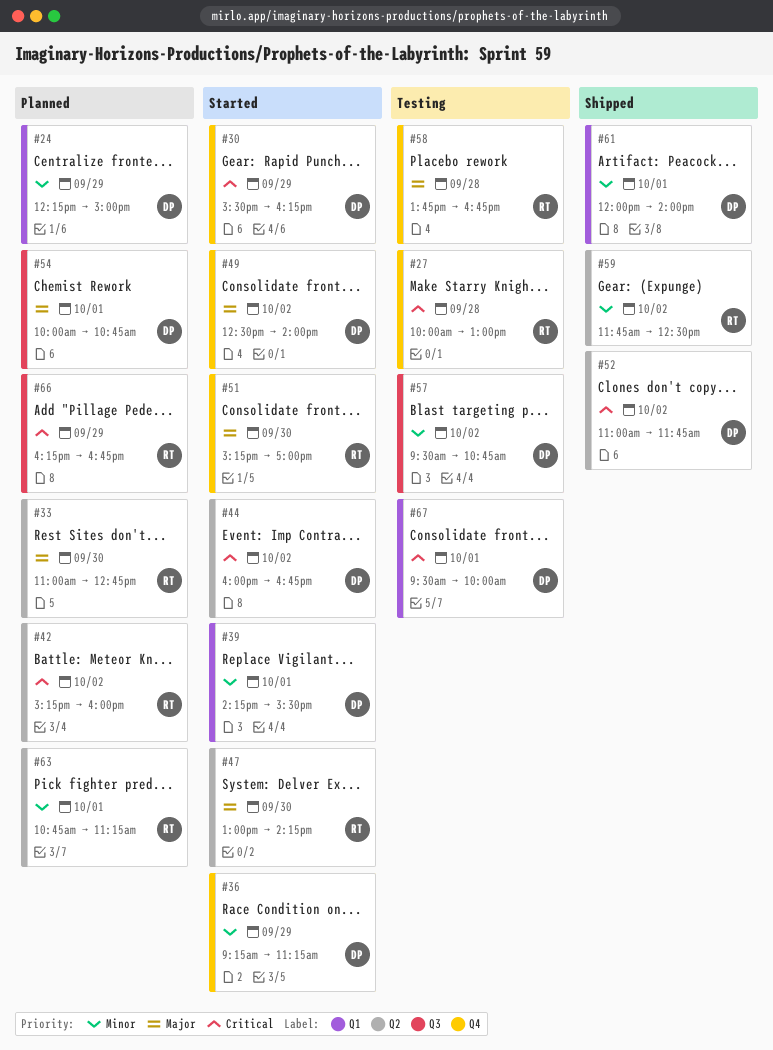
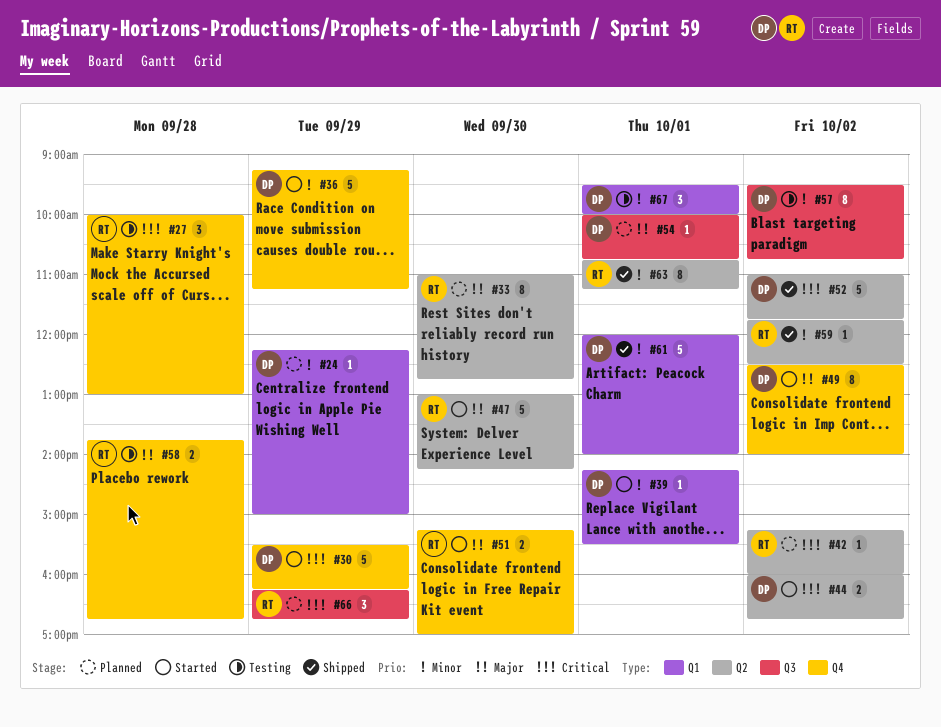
#63, status: Planned -> Shipped
#67, priority: Critical -> Minor

